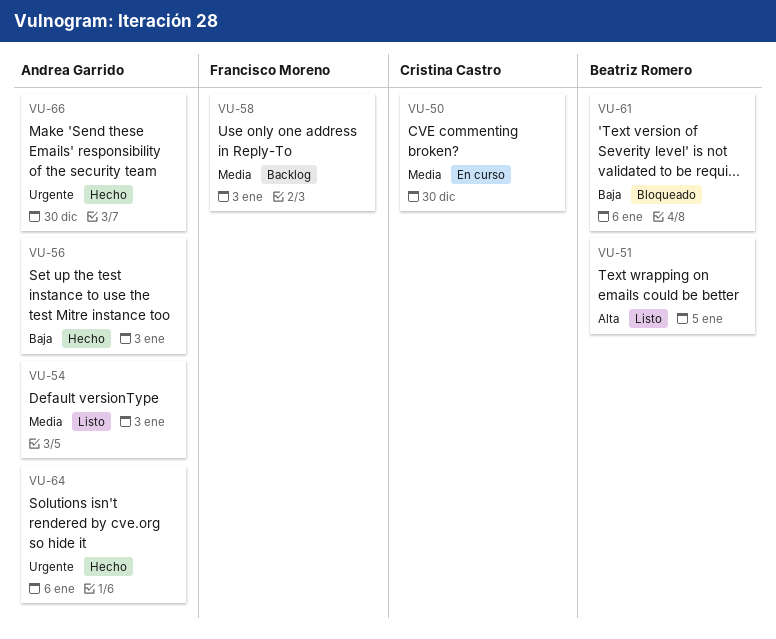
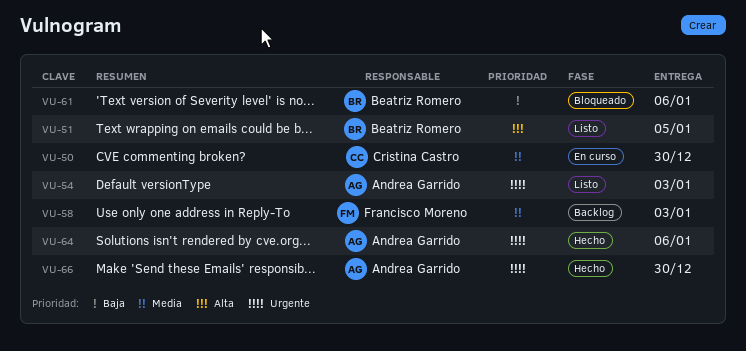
VU-54, priority: Media -> Urgente
VU-56: present -> none

